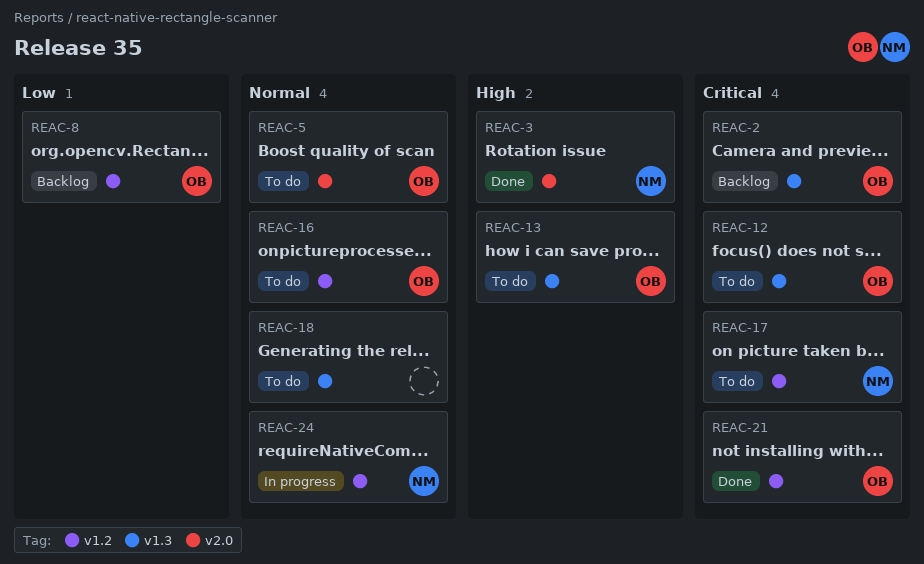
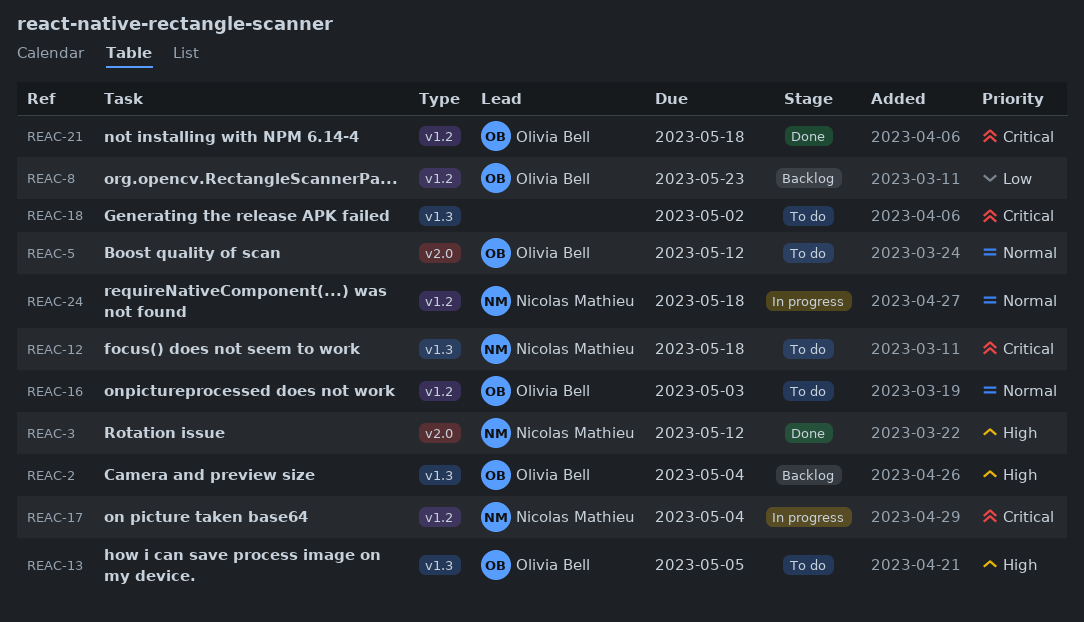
REAC-2, priority: Critical -> High
REAC-12, owner: Olivia Bell -> Nicolas Mathieu
REAC-17, status: To do -> In progress
REAC-18, priority: Normal -> Critical

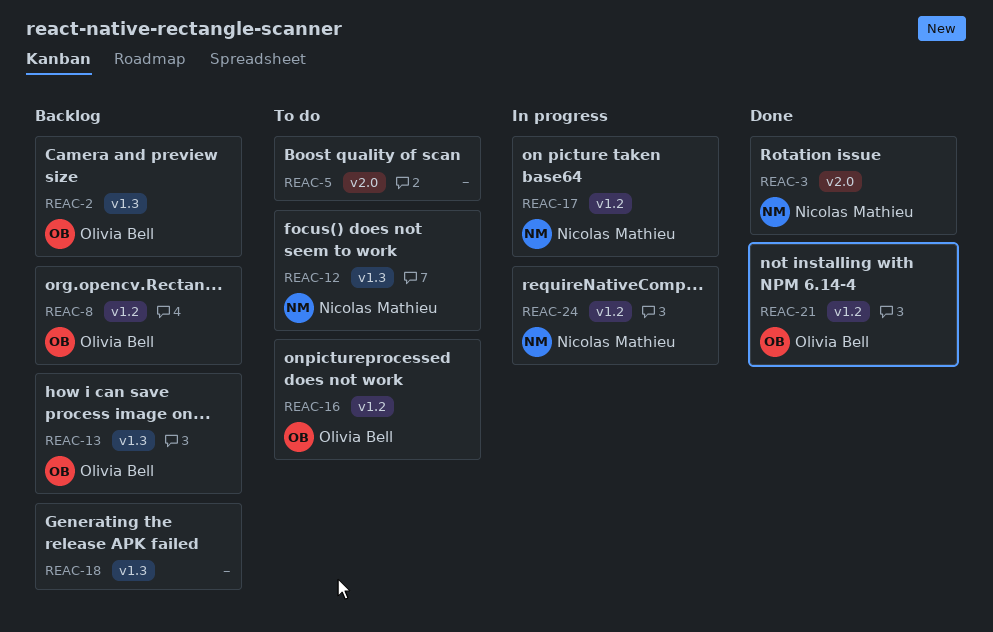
REAC-5, owner: Olivia Bell -> none
REAC-13, status: To do -> Backlog
REAC-18, status: To do -> Backlog

